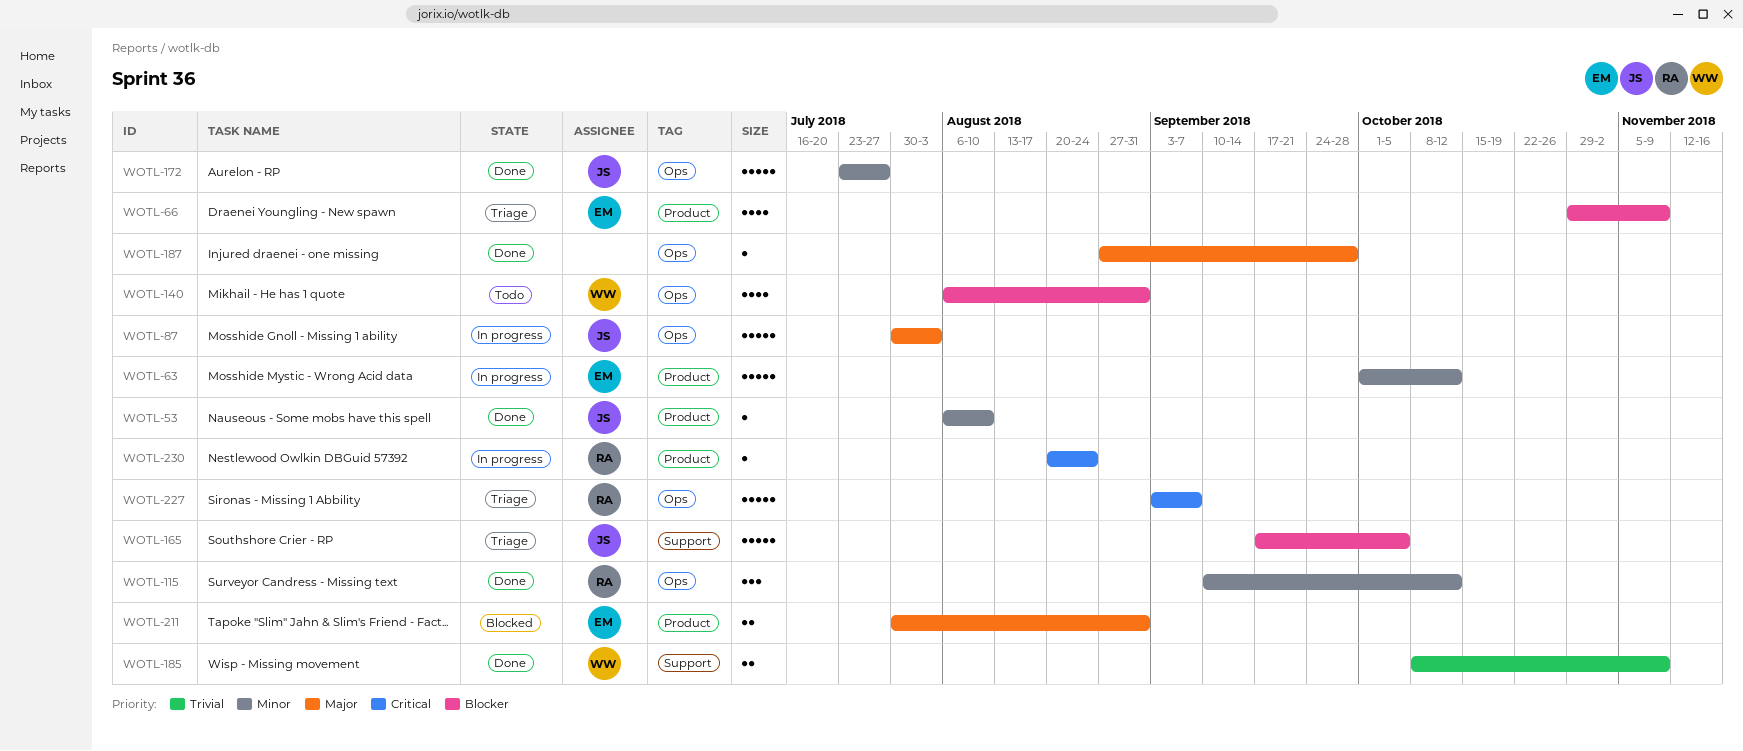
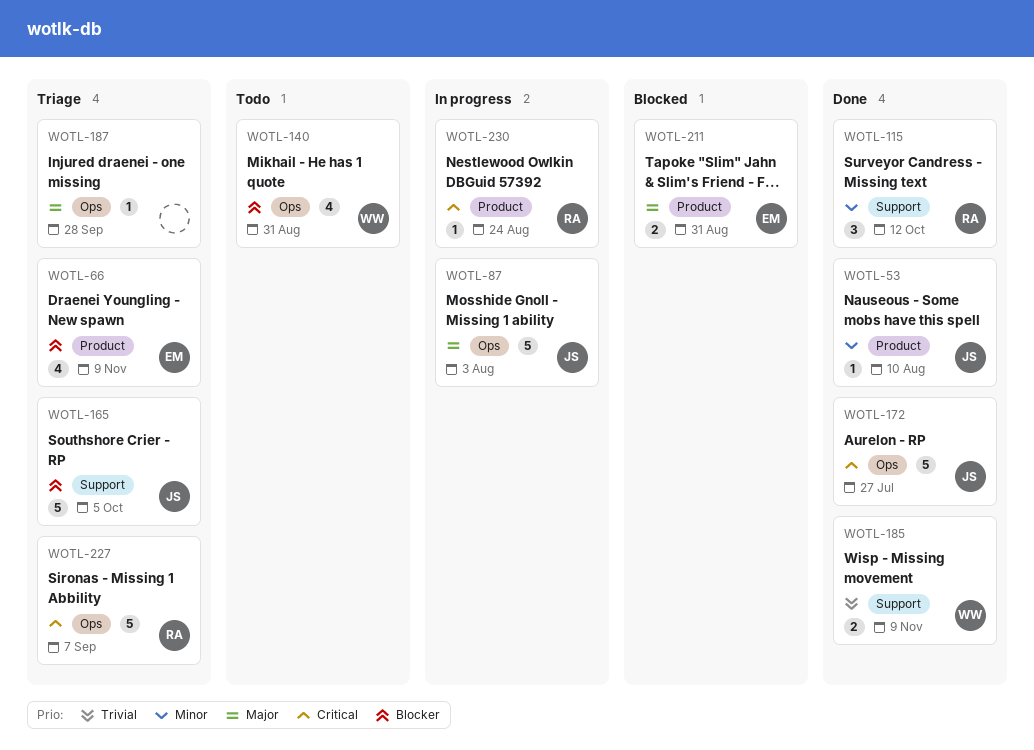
WOTL-63: present -> none
WOTL-115, label: Ops -> Support
WOTL-172, priority: Minor -> Critical
WOTL-187, status: Done -> Triage

